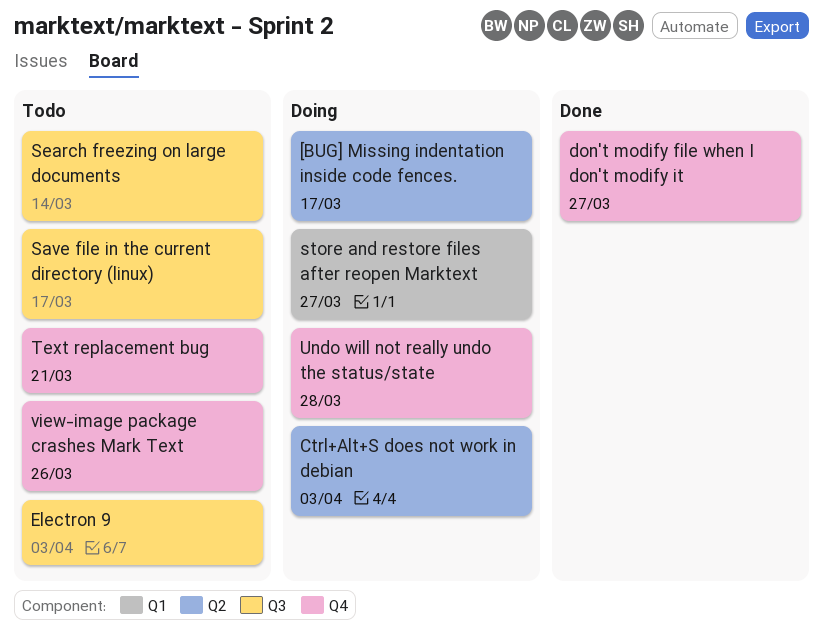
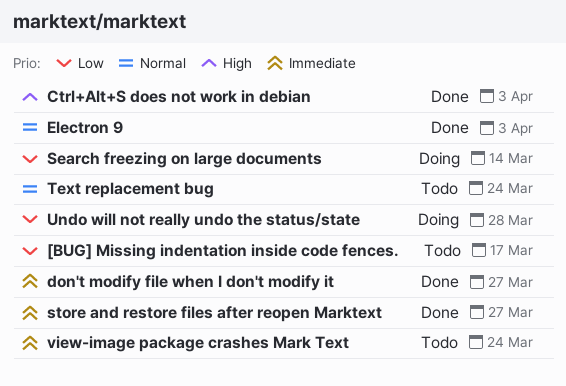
[BUG] Missing indentation inside code fences., status: Doing -> Todo
Ctrl+Alt+S does not work in debian, status: Doing -> Done
Electron 9, status: Todo -> Done
Save file in the current directory (linux): present -> none
Search freezing on large documents, status: Todo -> Doing
store and restore files after reopen Marktext, status: Doing -> Done
Text replacement bug, due: Mar 21 -> Mar 24
view-image package crashes Mark Text, due: Mar 26 -> Mar 24

